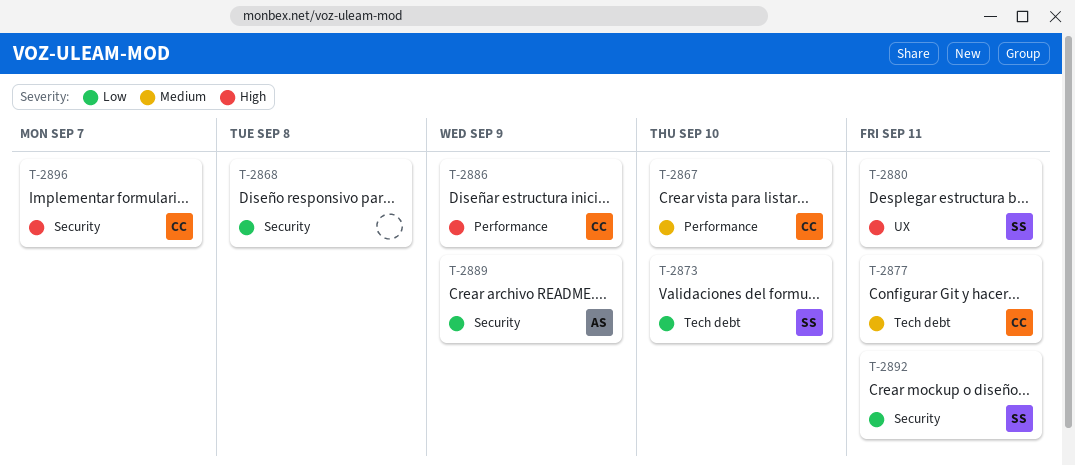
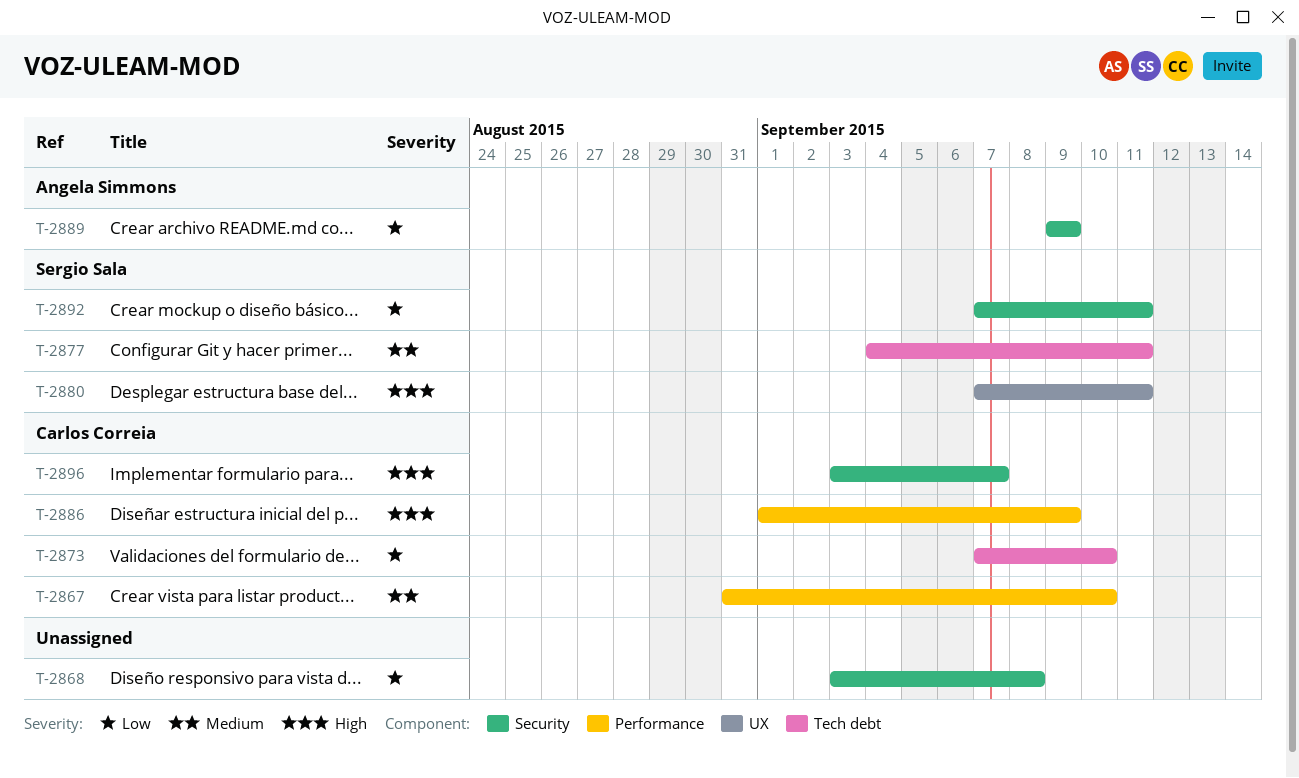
T-2873, owner: Sergio Sala -> Carlos Correia
T-2877, owner: Carlos Correia -> Sergio Sala

